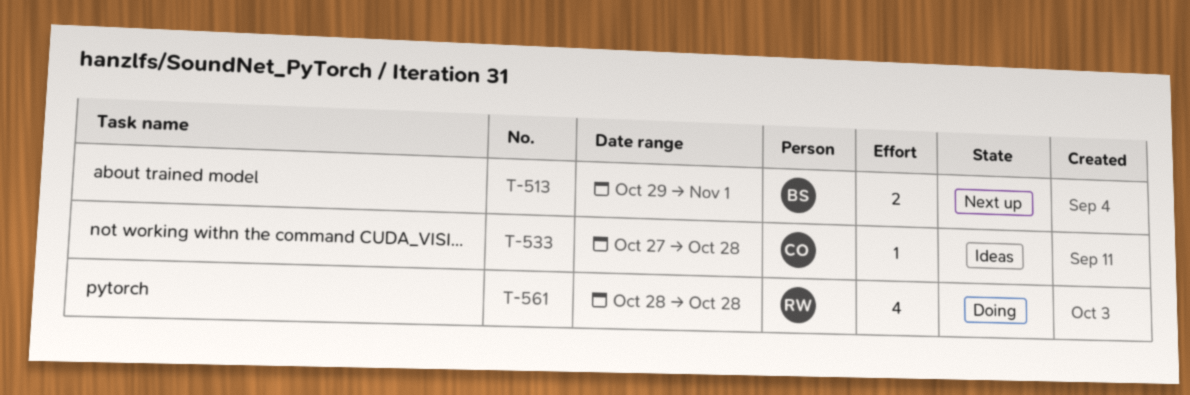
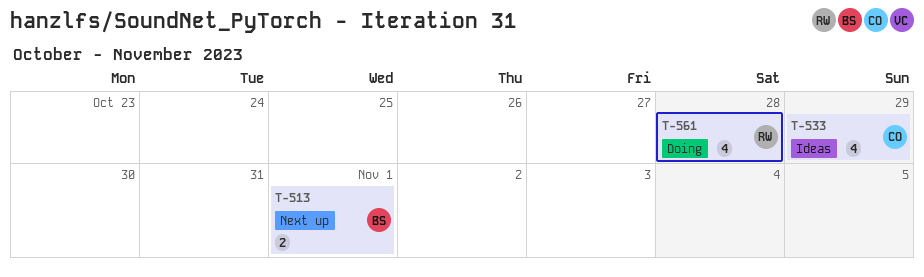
T-533, estimate: 1 -> 4
T-533, due: Oct 28 -> Oct 29

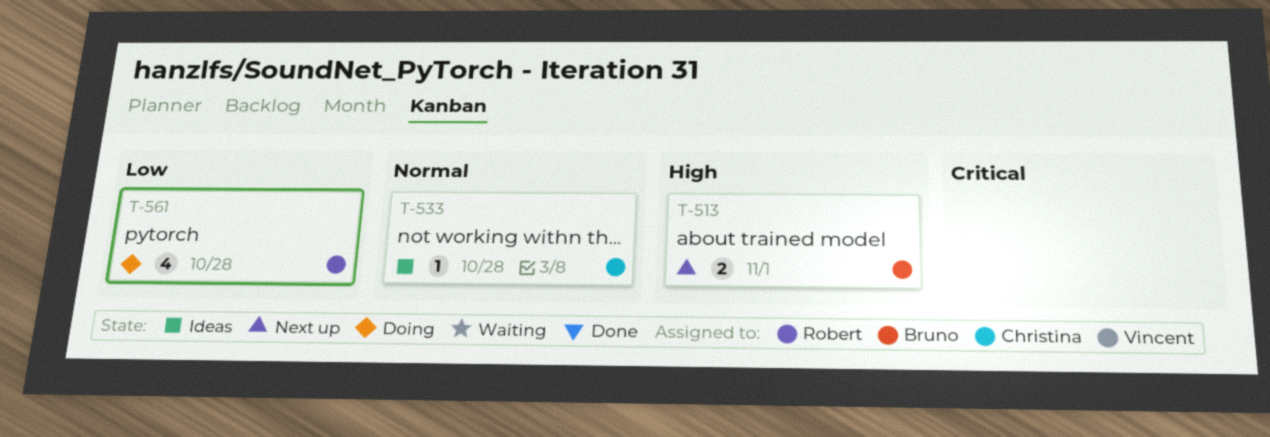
T-533, estimate: 4 -> 1
T-533, due: Oct 29 -> Oct 28

